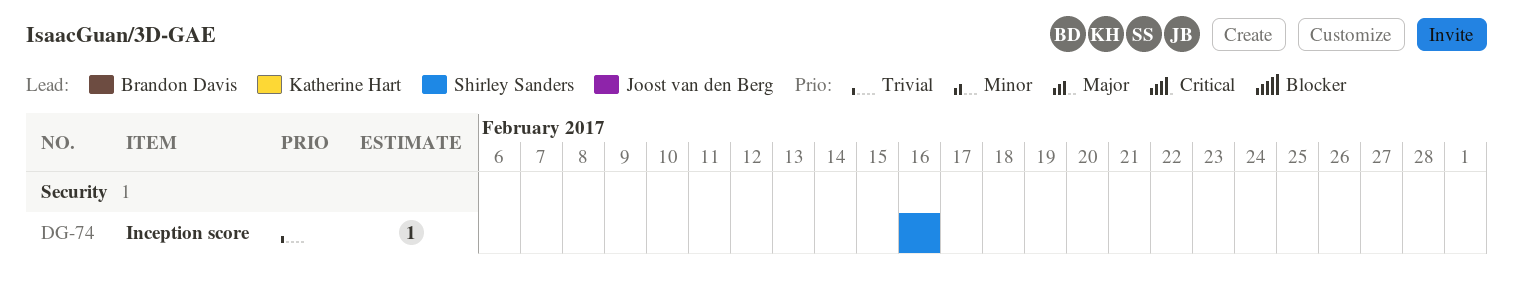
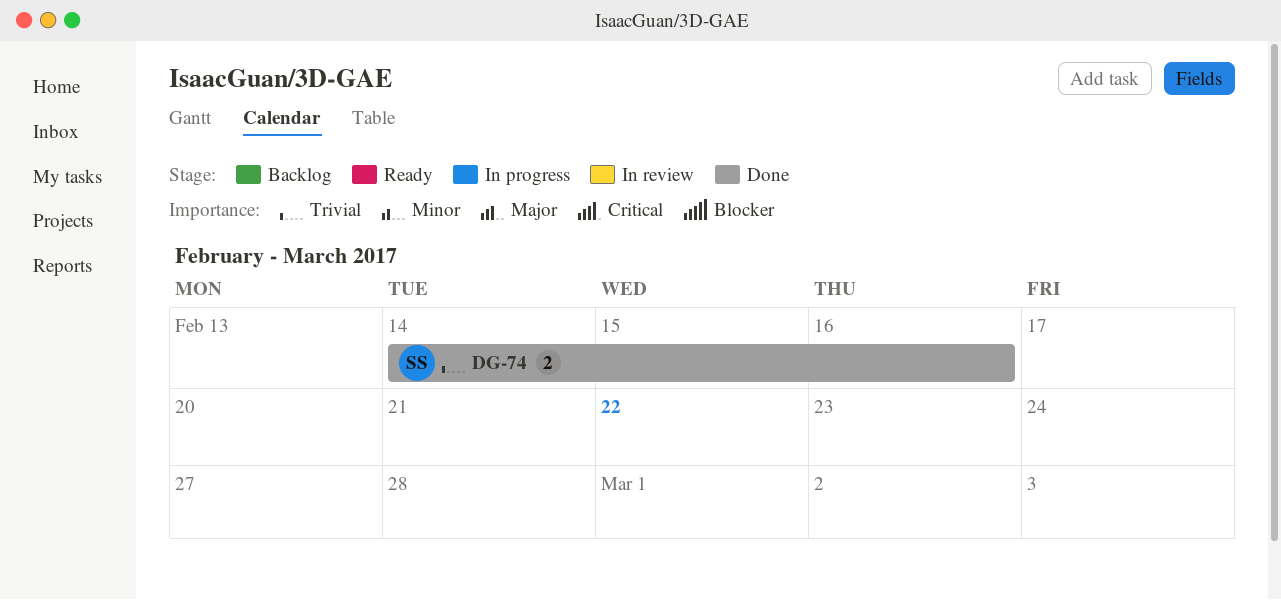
DG-74, estimate: 1 -> 2
DG-74, start: Feb 16 -> Feb 14

